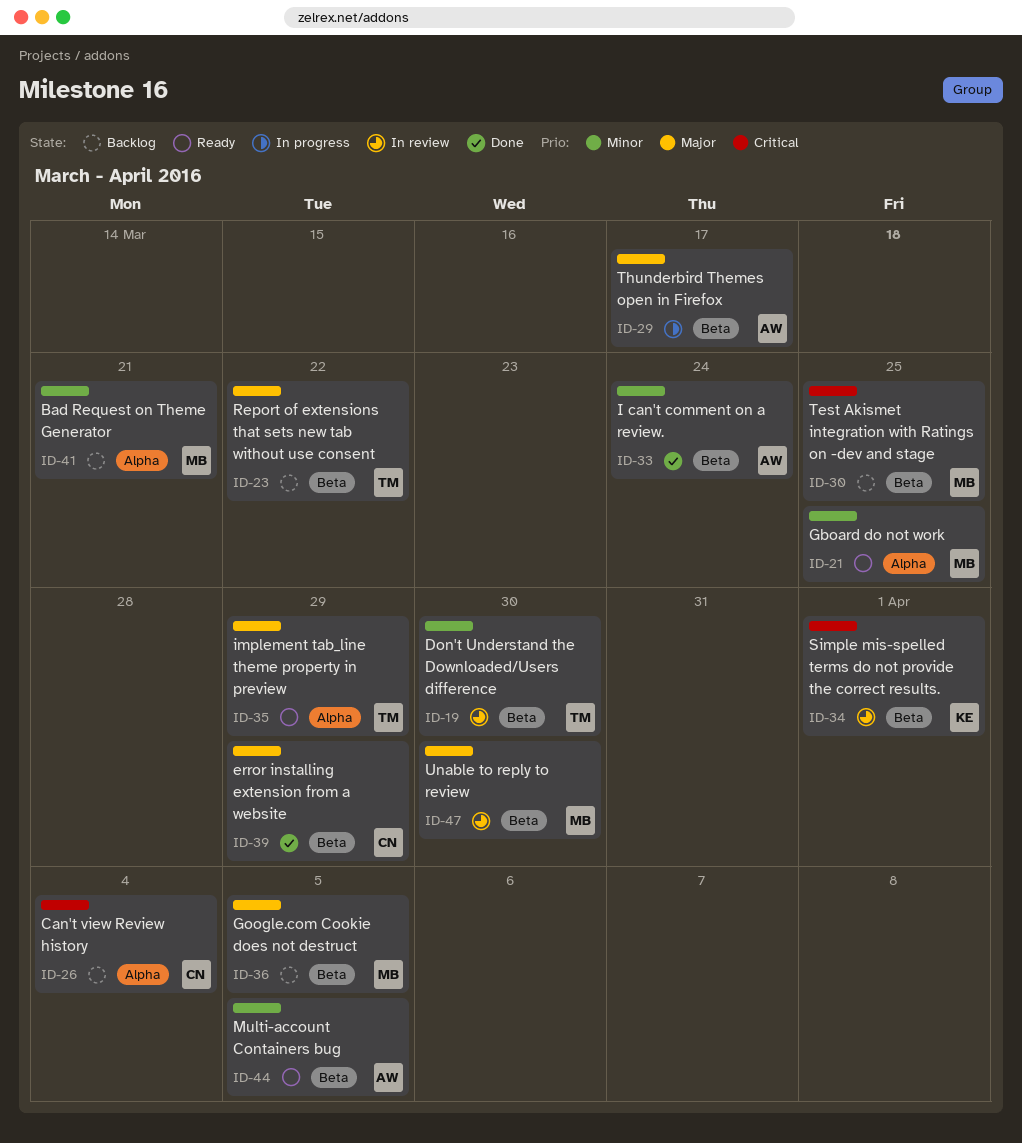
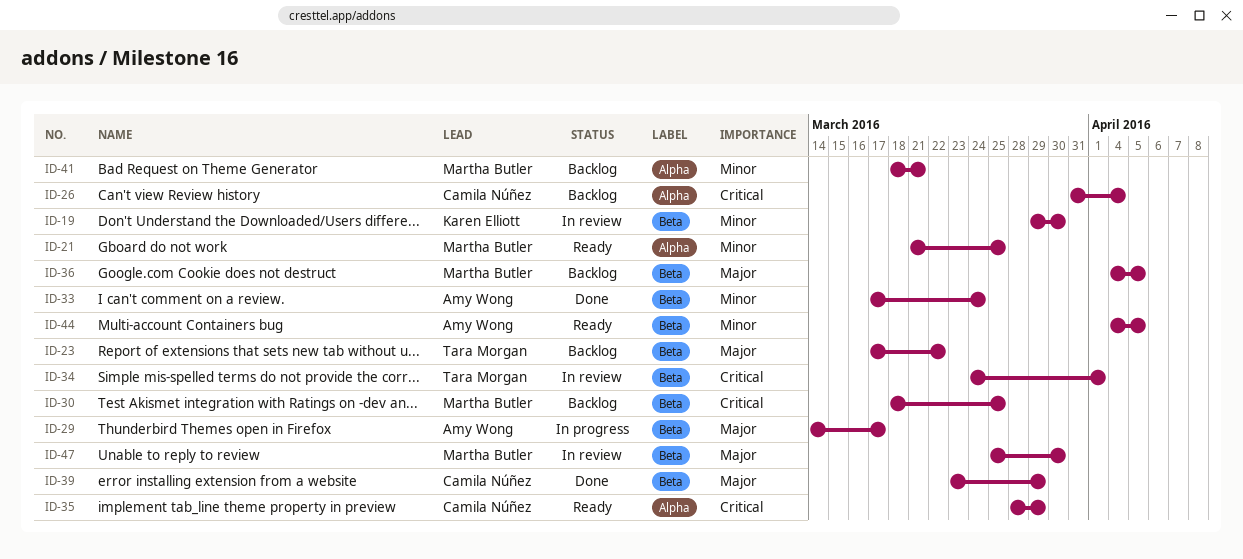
ID-19, owner: Tara Morgan -> Karen Elliott
ID-34, owner: Karen Elliott -> Tara Morgan
ID-35, owner: Tara Morgan -> Camila Núñez
ID-35, priority: Major -> Critical

